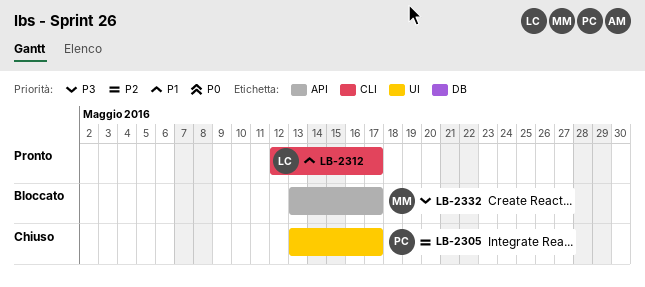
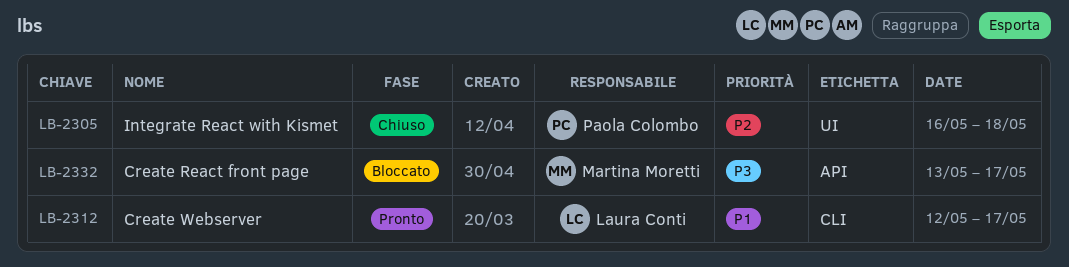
LB-2305, start: May 13 -> May 16
LB-2305, due: May 17 -> May 18

